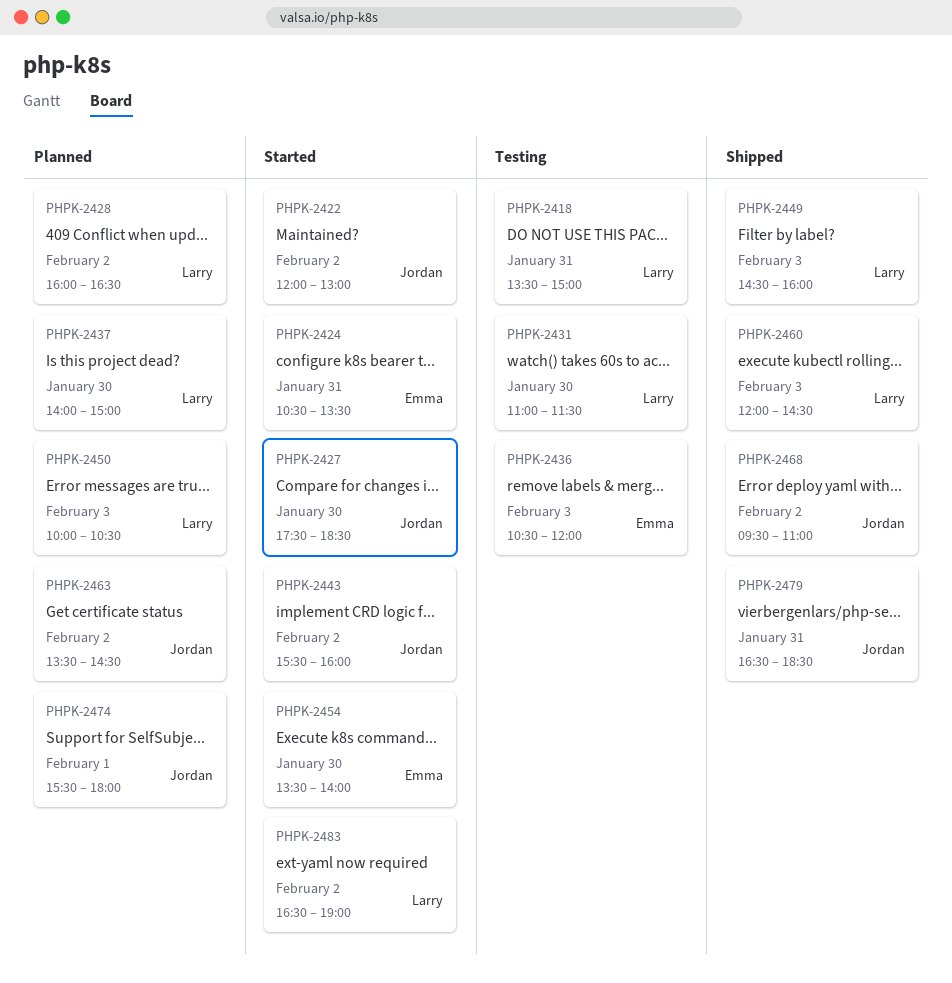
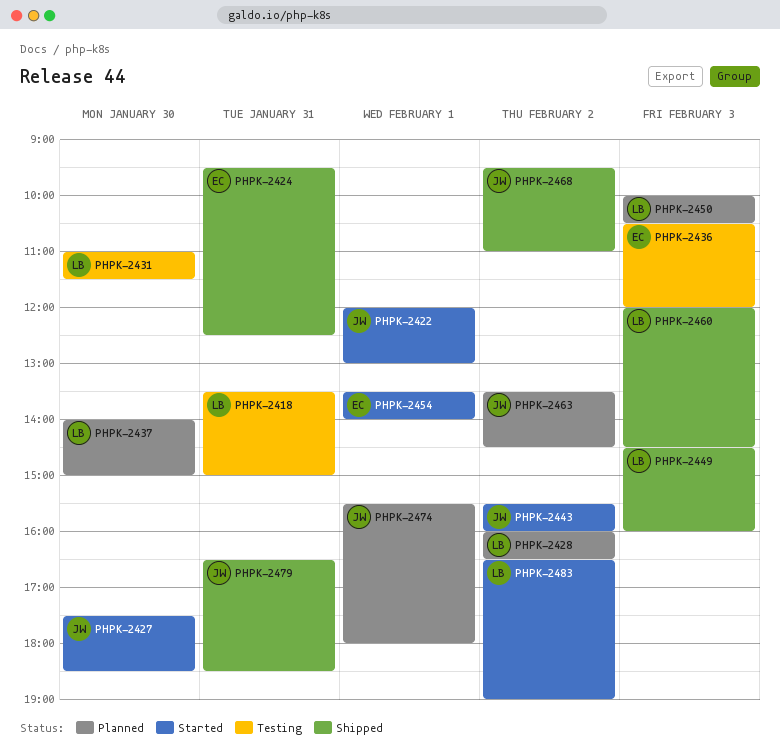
PHPK-2422, day: Feb 2 -> Feb 1
PHPK-2424, status: Started -> Shipped
PHPK-2424, begins: 10:30 -> 09:30
PHPK-2424, ends: 13:30 -> 12:30
PHPK-2454, day: Jan 30 -> Feb 1

